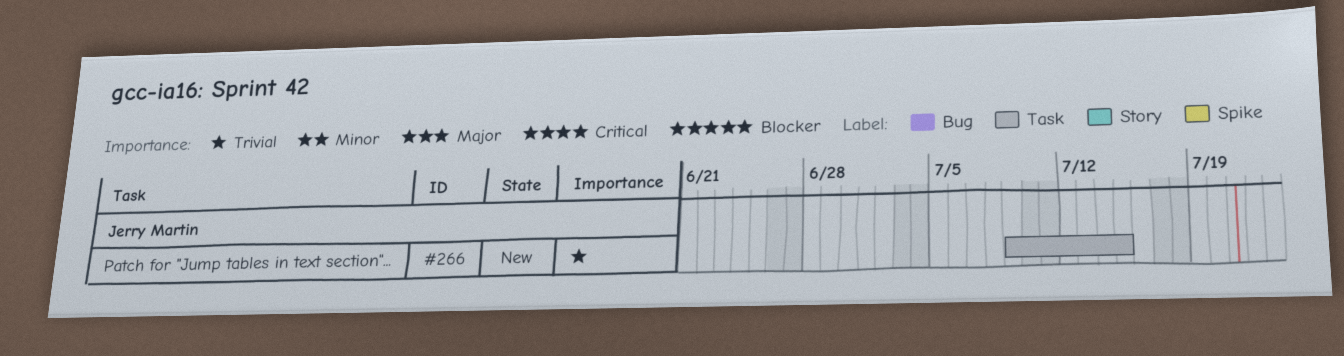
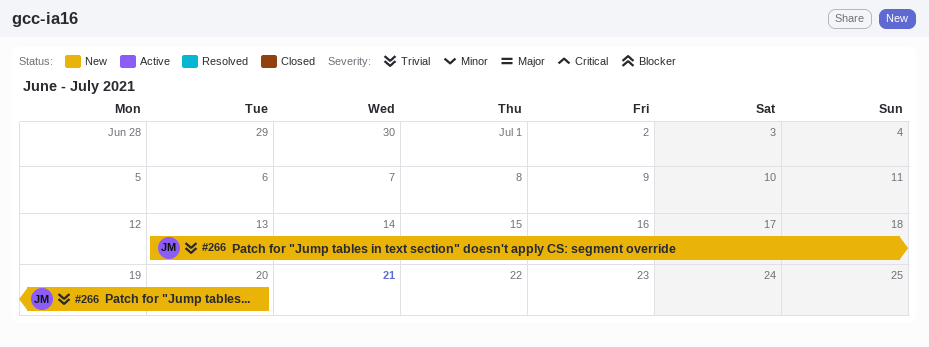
#266, start: Jul 9 -> Jul 13
#266, due: Jul 15 -> Jul 20

